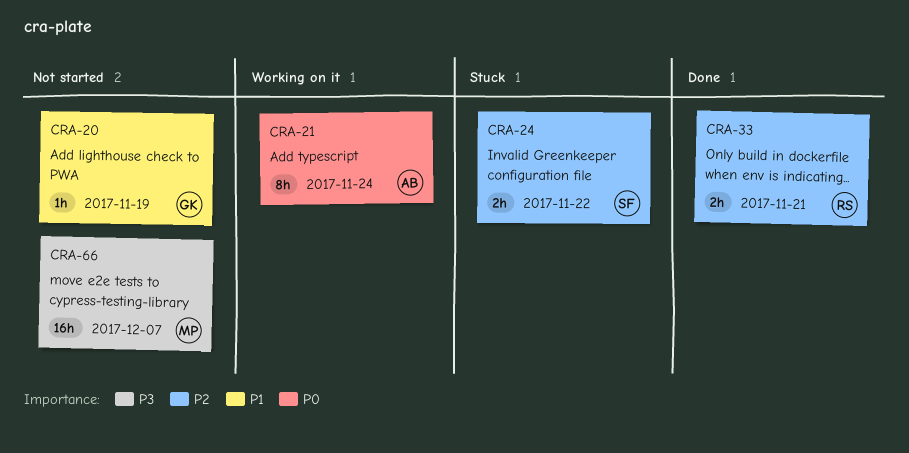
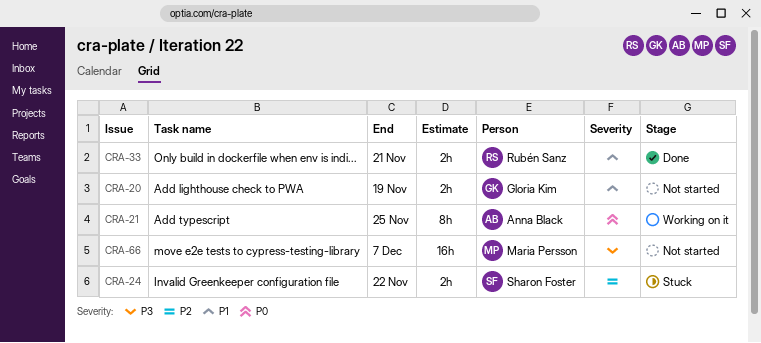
CRA-20, estimate: 1h -> 2h
CRA-21, due: Nov 24 -> Nov 25
CRA-33, priority: P2 -> P1

